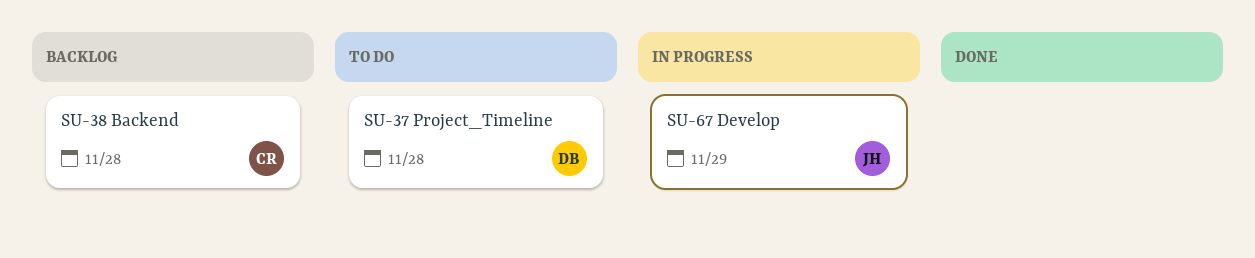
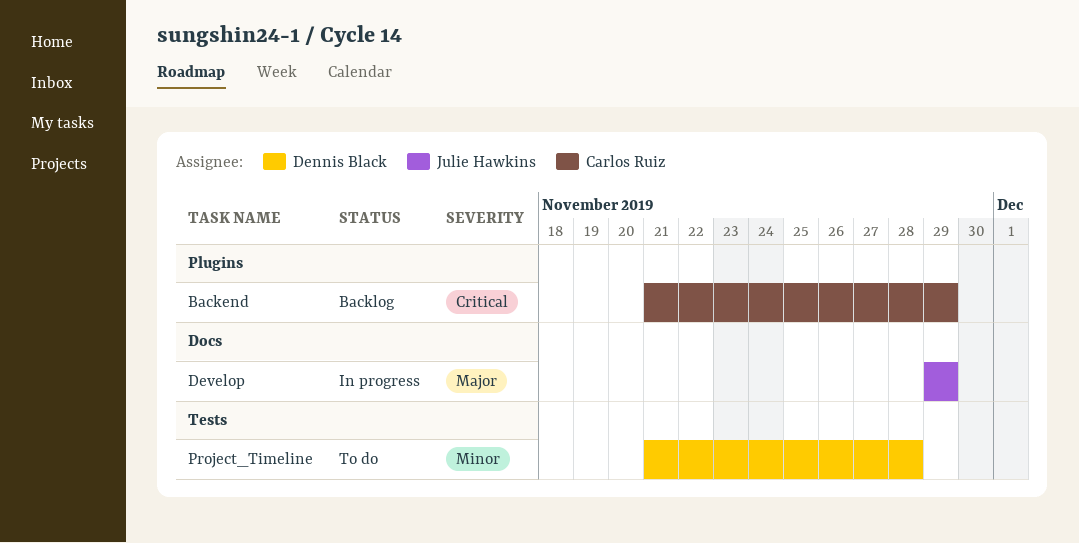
Backend, due: Nov 28 -> Nov 29

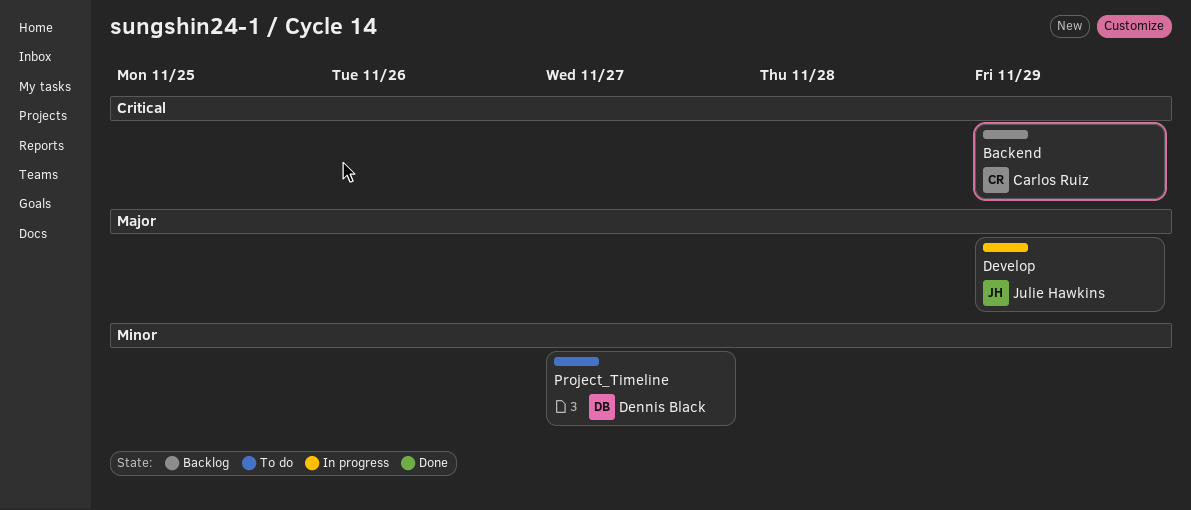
Project_Timeline, due: Nov 28 -> Nov 27

